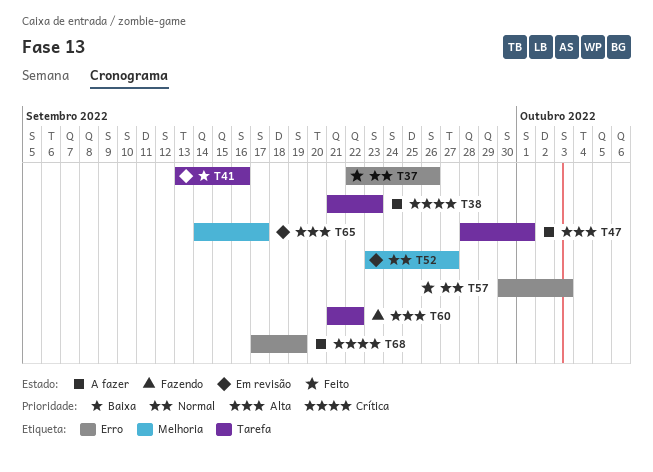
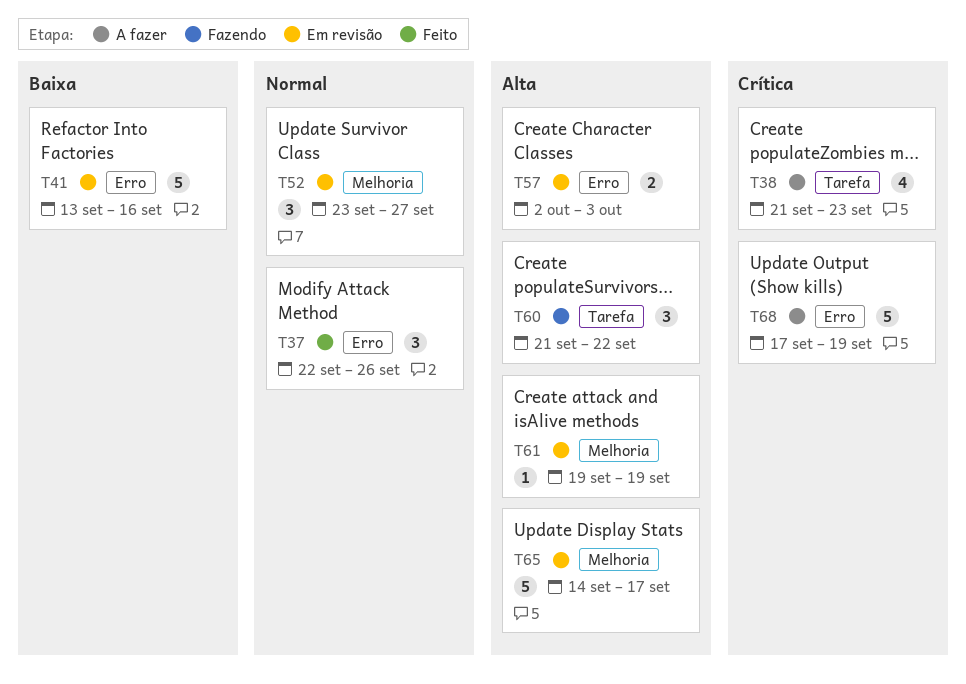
T41, label: Tarefa -> Erro
T47: present -> none
T57, status: Feito -> Em revisão
T57, priority: Normal -> Alta
T57, start: Sep 30 -> Oct 2
T61: none -> present

